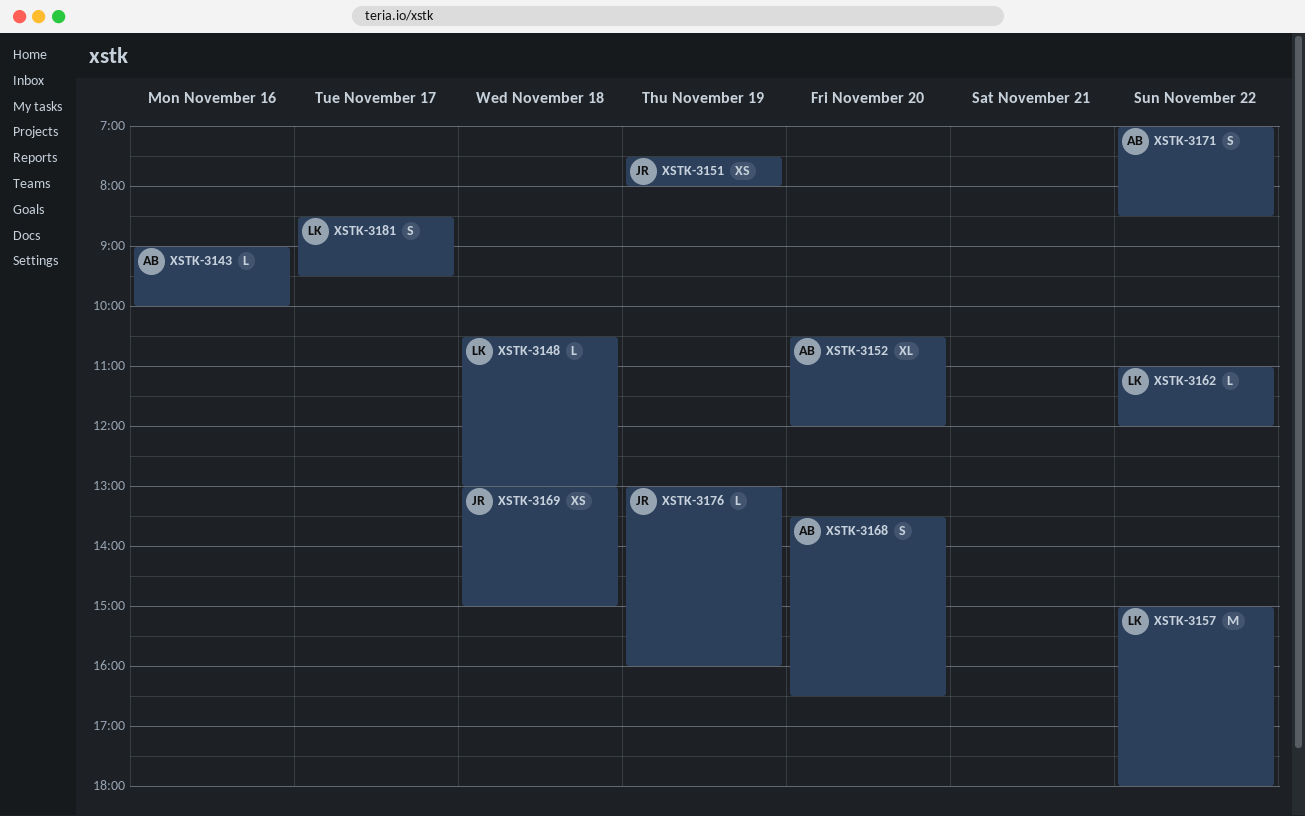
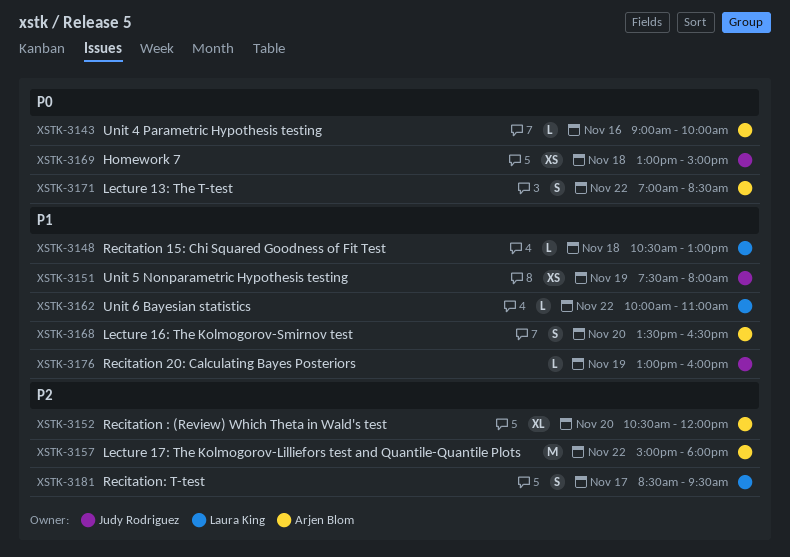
XSTK-3157, owner: Laura King -> Arjen Blom
XSTK-3162, begins: 11:00 -> 10:00
XSTK-3162, ends: 12:00 -> 11:00

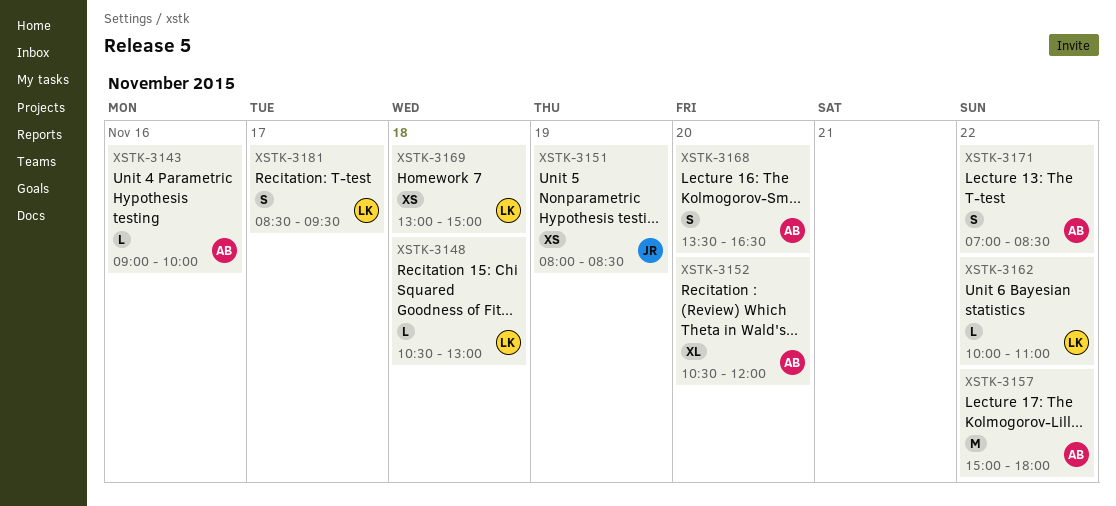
XSTK-3151, begins: 07:30 -> 08:00
XSTK-3151, ends: 08:00 -> 08:30
XSTK-3169, owner: Judy Rodriguez -> Laura King
XSTK-3176: present -> none

